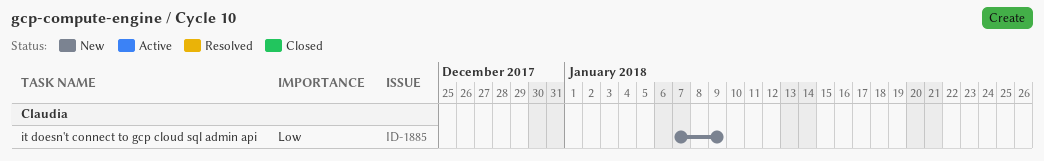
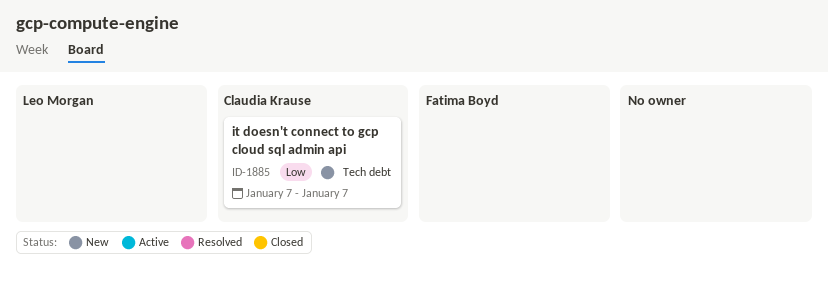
ID-1885, due: Jan 9 -> Jan 7

